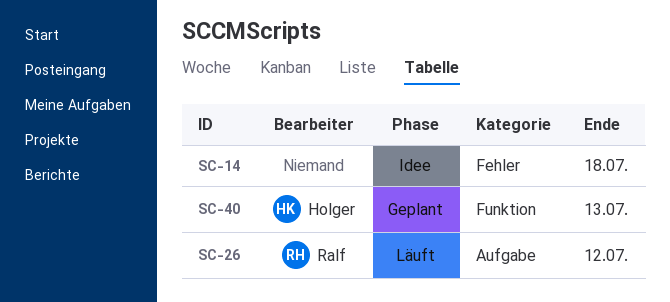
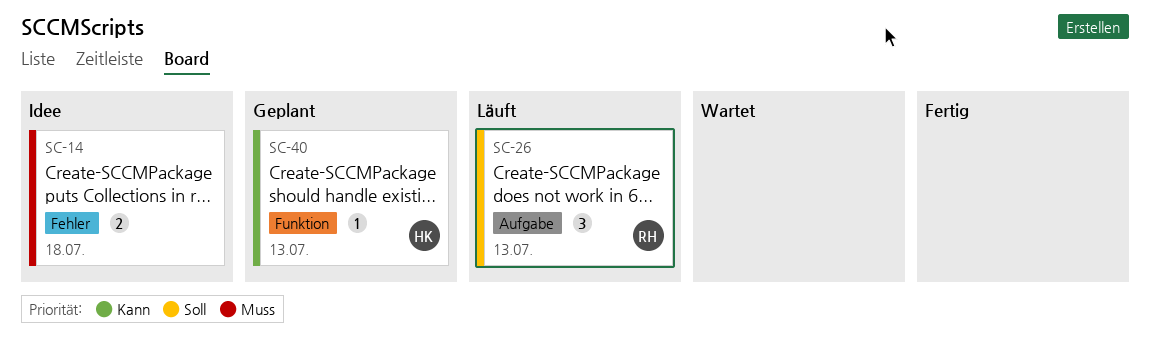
SC-26, due: Jul 12 -> Jul 13

